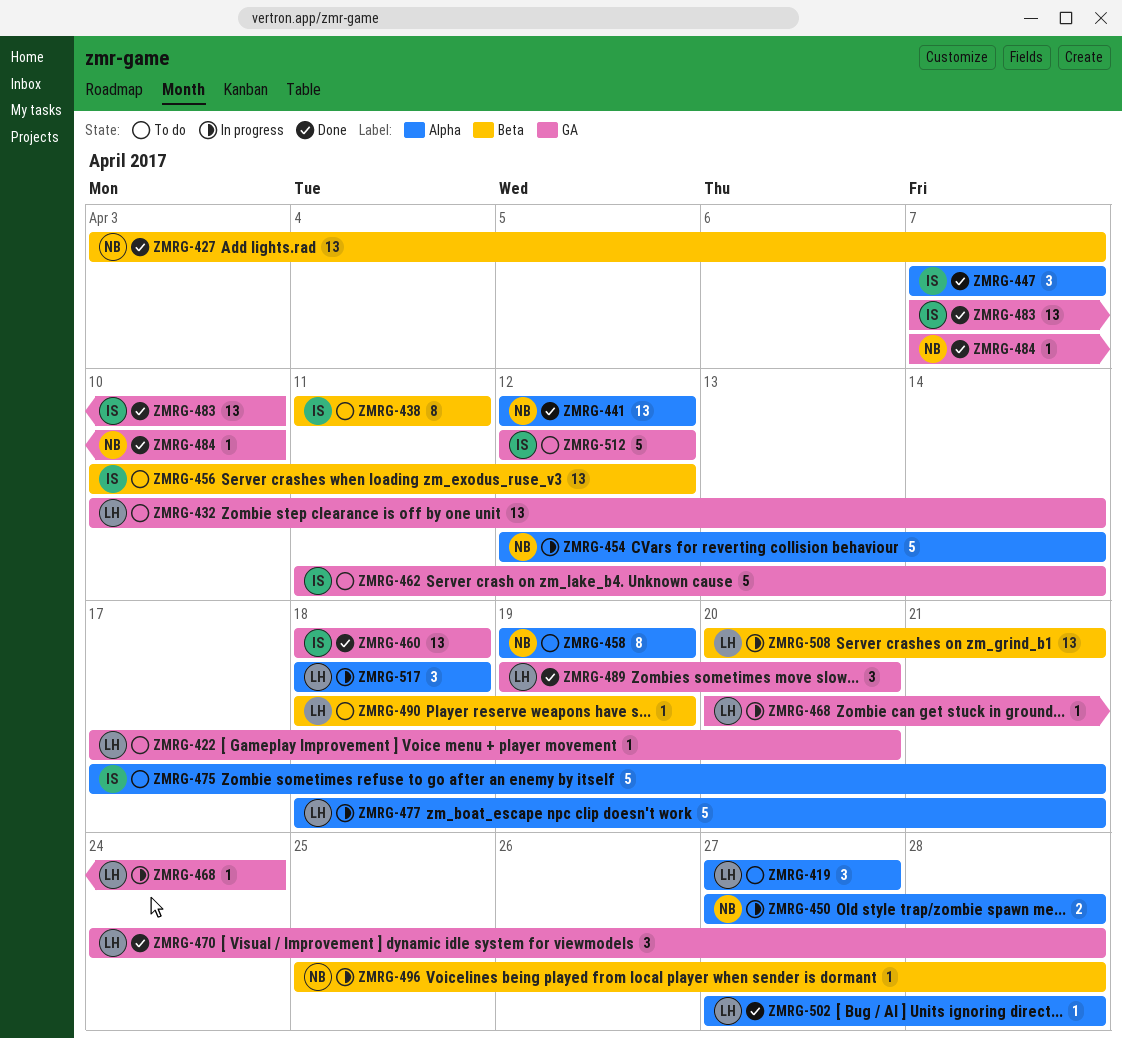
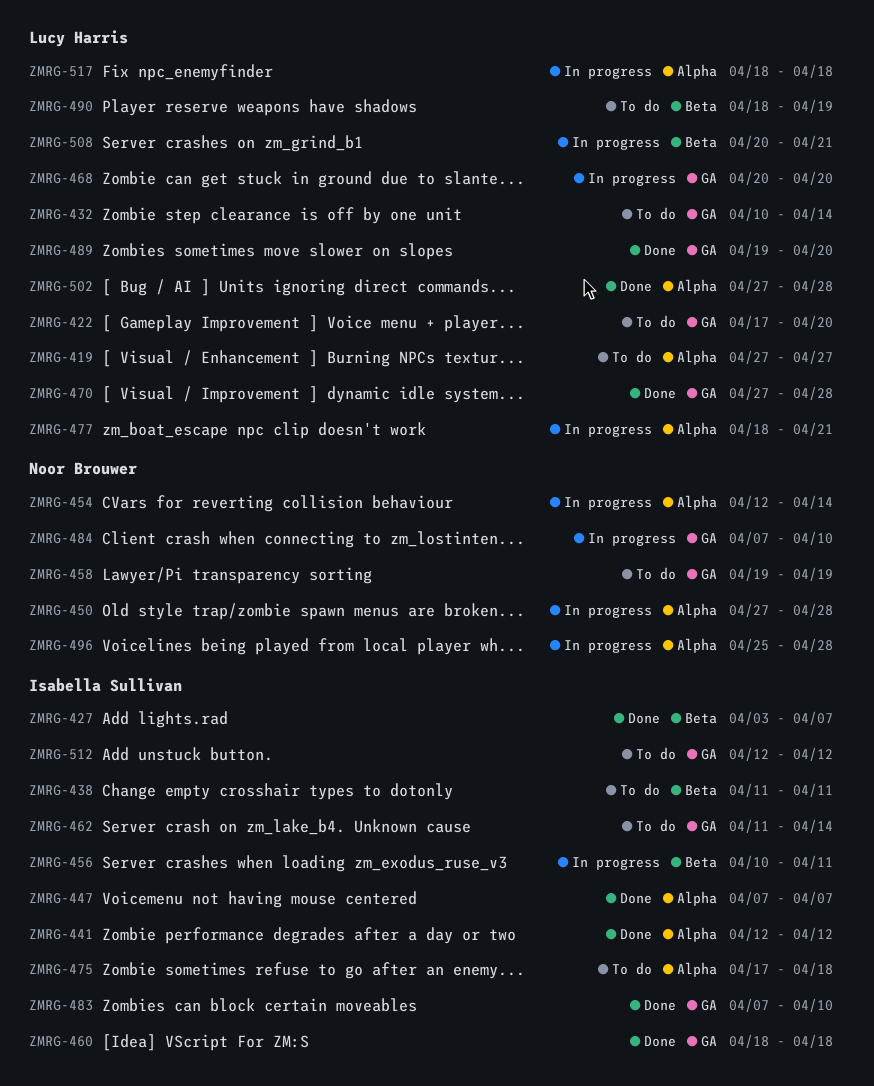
ZMRG-427, owner: Noor Brouwer -> Isabella Sullivan
ZMRG-441, owner: Noor Brouwer -> Isabella Sullivan
ZMRG-456, status: To do -> In progress
ZMRG-456, due: Apr 12 -> Apr 11
ZMRG-458, label: Alpha -> GA
ZMRG-468, due: Apr 24 -> Apr 20
ZMRG-470, start: Apr 24 -> Apr 27
ZMRG-475, due: Apr 21 -> Apr 18
ZMRG-484, status: Done -> In progress
ZMRG-496, label: Beta -> Alpha

